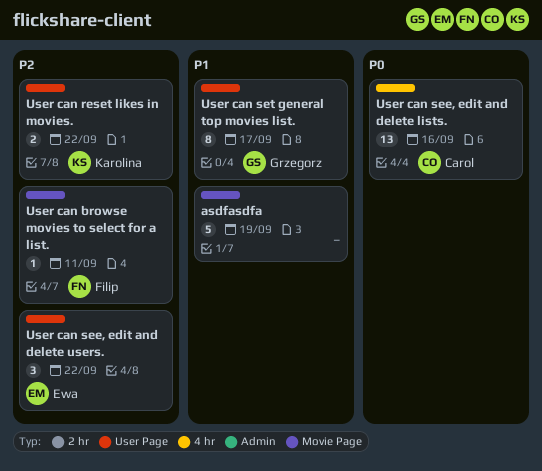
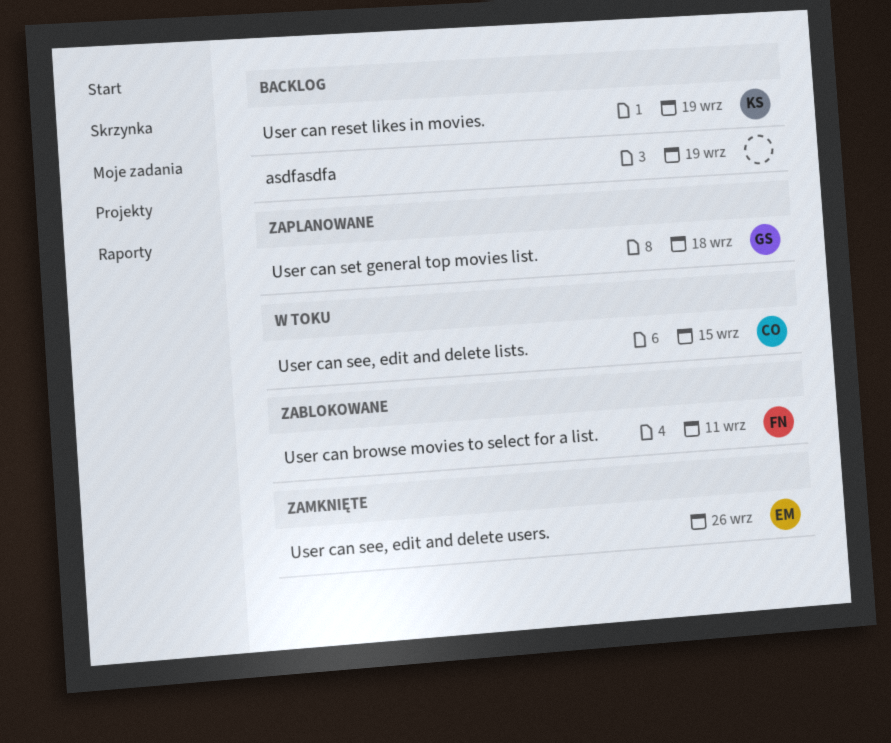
User can reset likes in movies., due: Sep 22 -> Sep 19
User can see, edit and delete lists., due: Sep 16 -> Sep 15
User can see, edit and delete users., due: Sep 22 -> Sep 26
User can set general top movies list., due: Sep 17 -> Sep 18

